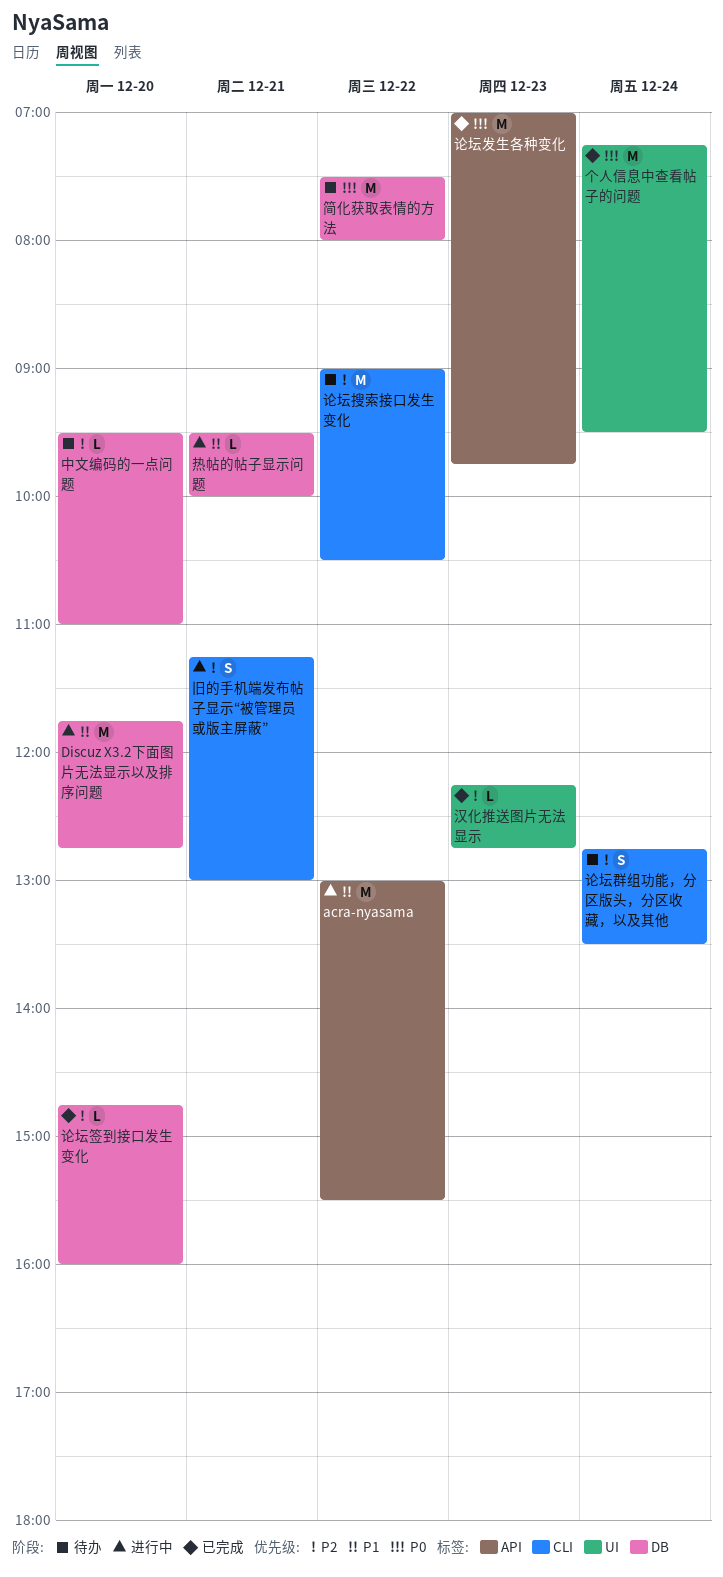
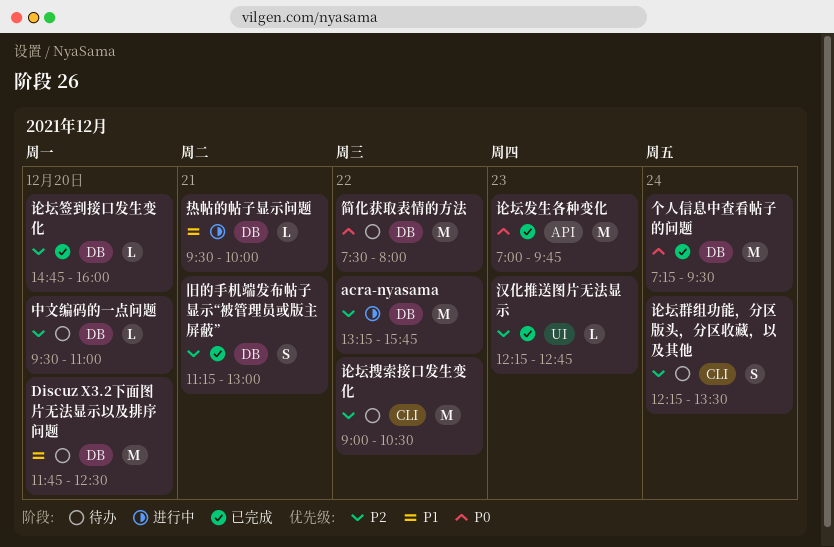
acra-nyasama, priority: P1 -> P2
acra-nyasama, label: API -> DB
acra-nyasama, begins: 13:00 -> 13:15
acra-nyasama, ends: 15:30 -> 15:45
Discuz X3.2下面图片无法显示以及排序问题, status: 进行中 -> 待办
Discuz X3.2下面图片无法显示以及排序问题, ends: 12:45 -> 12:30
个人信息中查看帖子的问题, label: UI -> DB
旧的手机端发布帖子显示“被管理员或版主屏蔽”, status: 进行中 -> 已完成
旧的手机端发布帖子显示“被管理员或版主屏蔽”, label: CLI -> DB
论坛群组功能，分区版头，分区收藏，以及其他, begins: 12:45 -> 12:15

